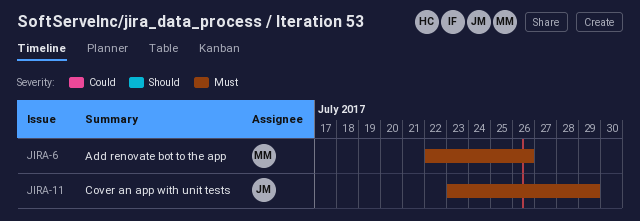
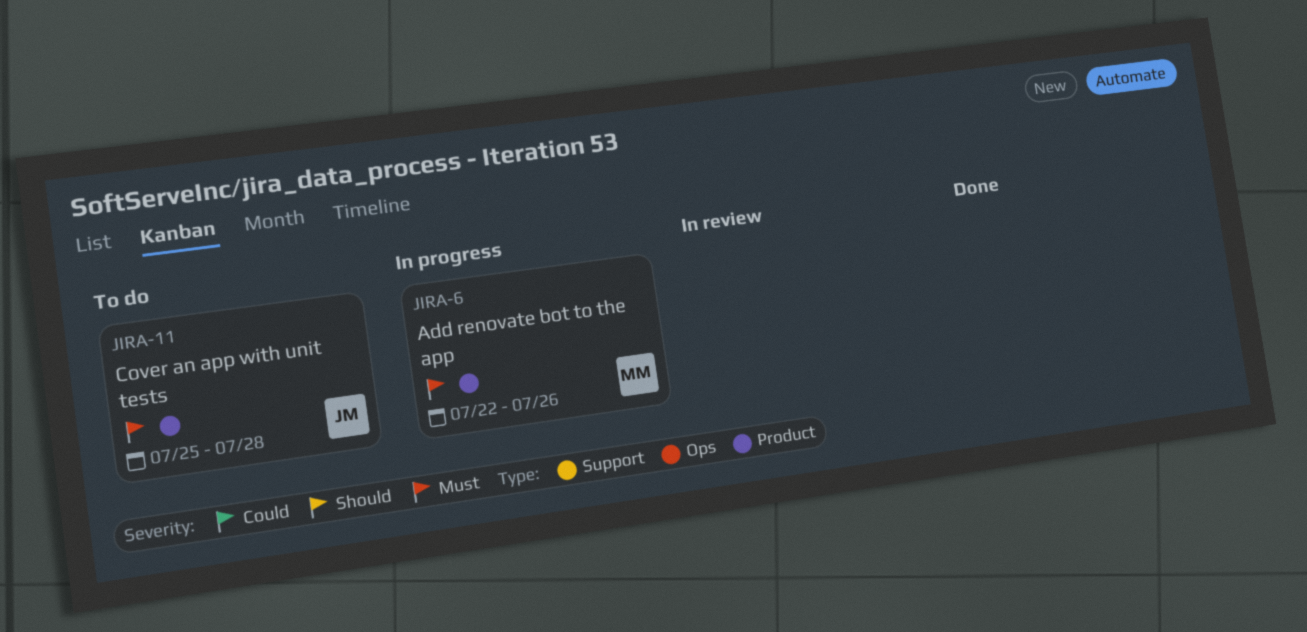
JIRA-11, start: Jul 23 -> Jul 25
JIRA-11, due: Jul 29 -> Jul 28

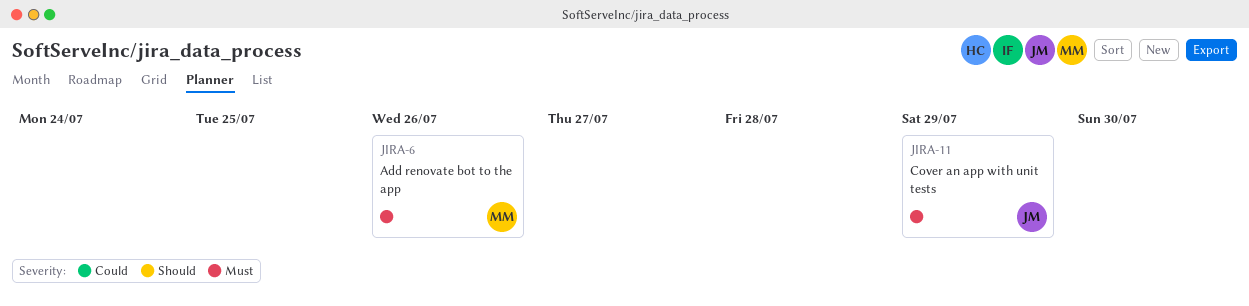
JIRA-11, due: Jul 28 -> Jul 29

